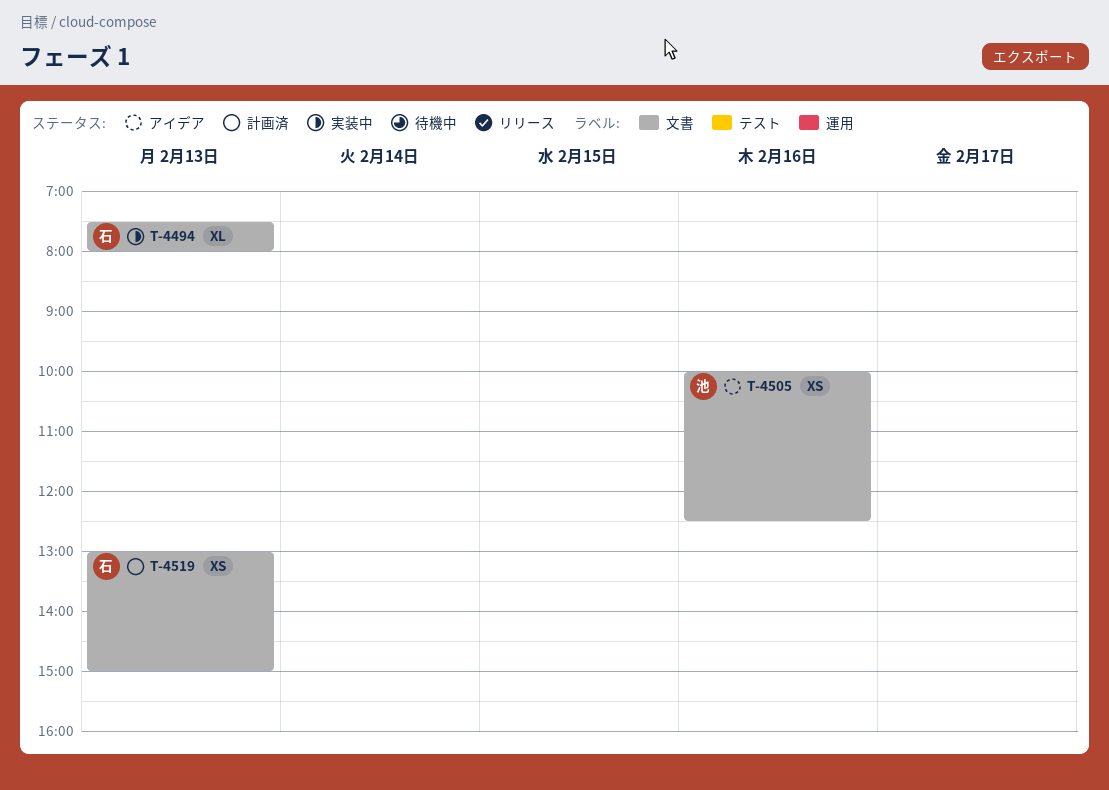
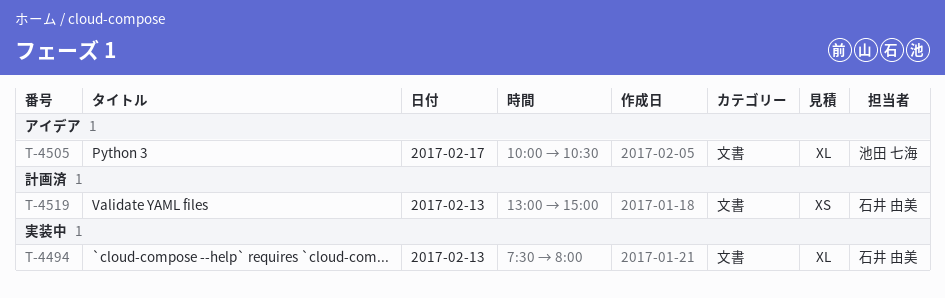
T-4505, estimate: XS -> XL
T-4505, day: Feb 16 -> Feb 17
T-4505, ends: 12:30 -> 10:30

